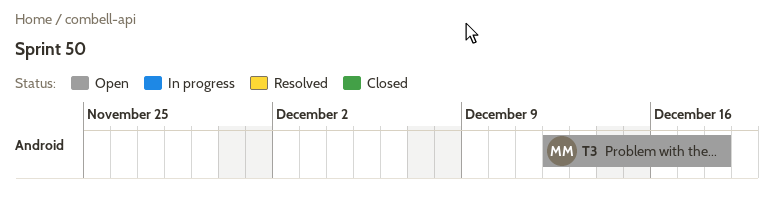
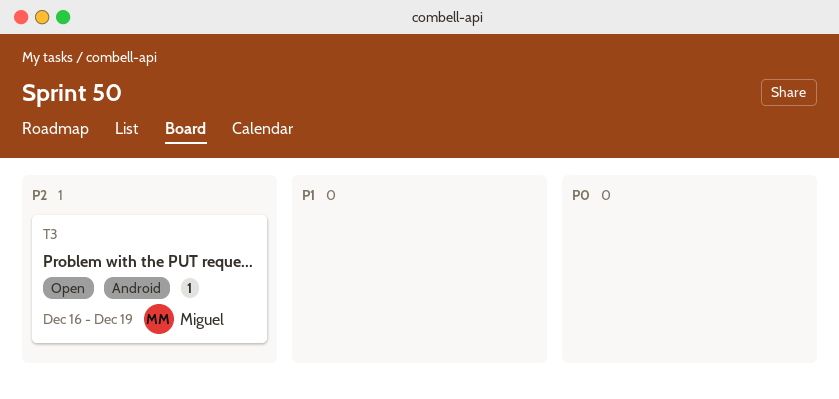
T3, start: Dec 12 -> Dec 16
T3, due: Dec 18 -> Dec 19

